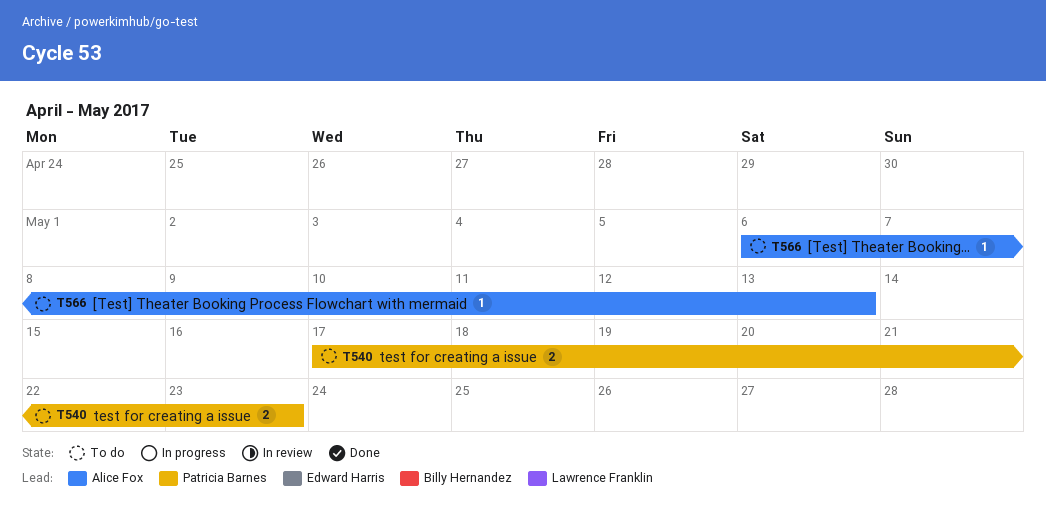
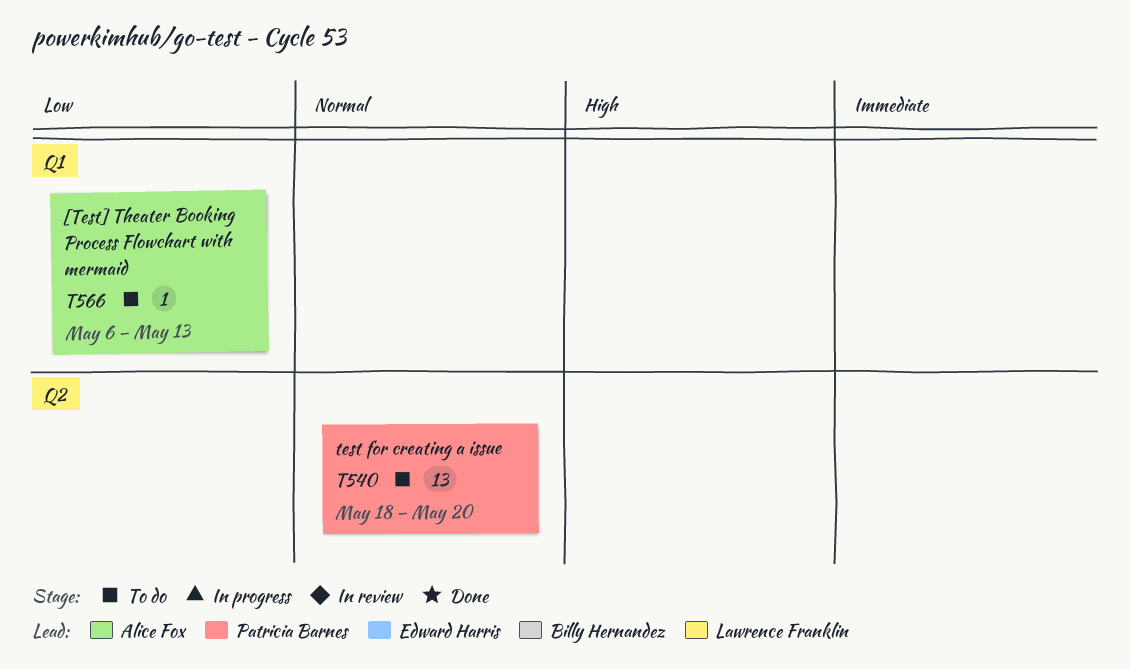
T540, estimate: 2 -> 13
T540, start: May 17 -> May 18
T540, due: May 23 -> May 20

